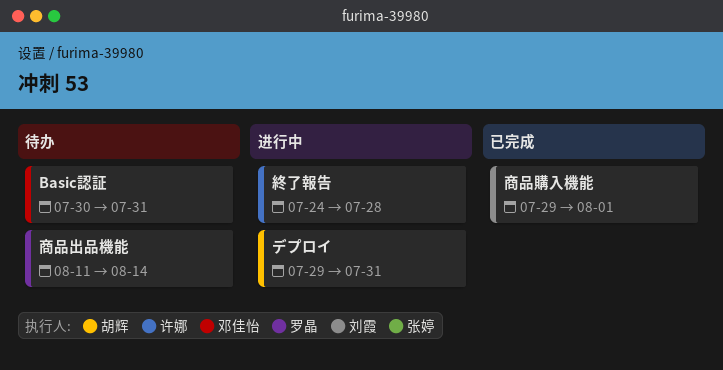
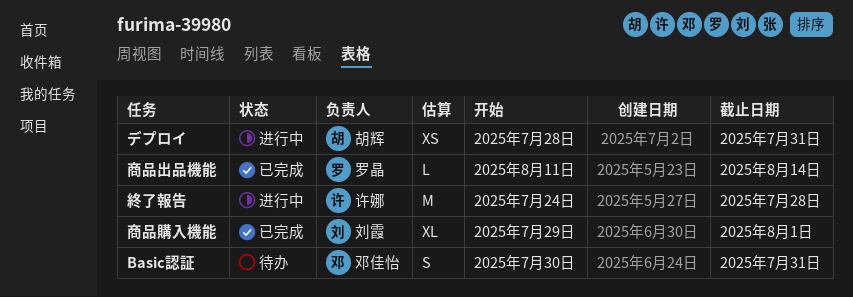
デプロイ, start: Jul 29 -> Jul 28
商品出品機能, status: 待办 -> 已完成

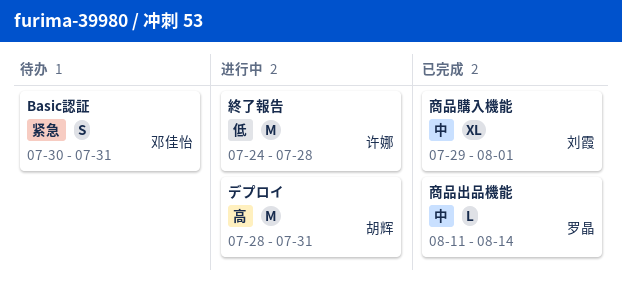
デプロイ, estimate: XS -> M

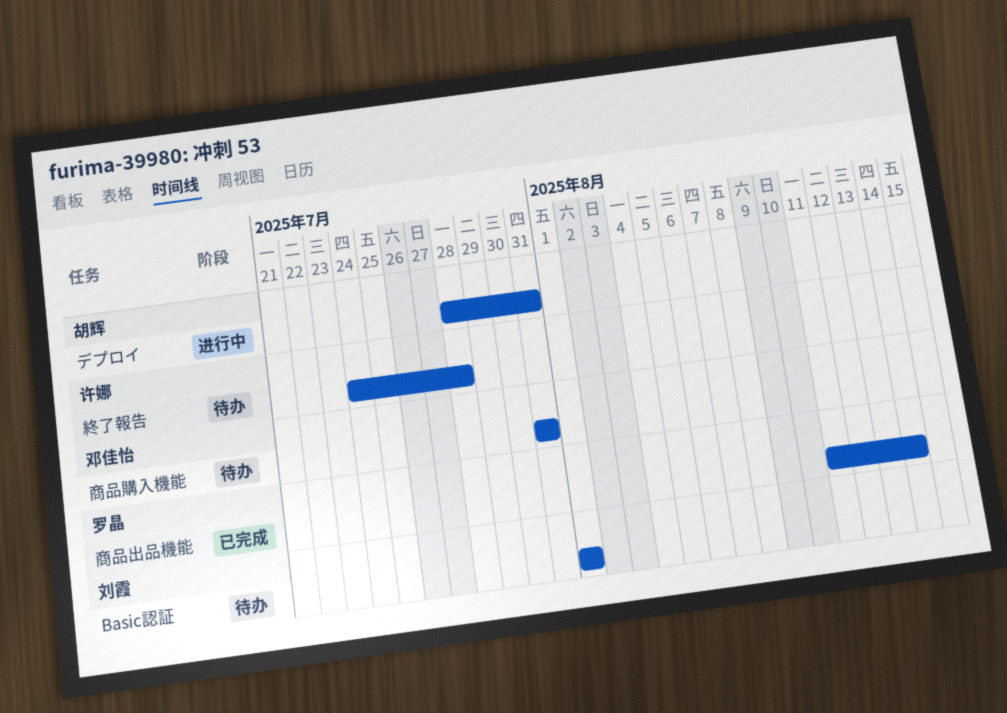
Basic認証, owner: 邓佳怡 -> 刘霞
Basic認証, start: Jul 30 -> Aug 1
Basic認証, due: Jul 31 -> Aug 1
商品購入機能, status: 已完成 -> 待办
商品購入機能, owner: 刘霞 -> 邓佳怡
商品購入機能, start: Jul 29 -> Jul 31
商品購入機能, due: Aug 1 -> Jul 31
終了報告, status: 进行中 -> 待办

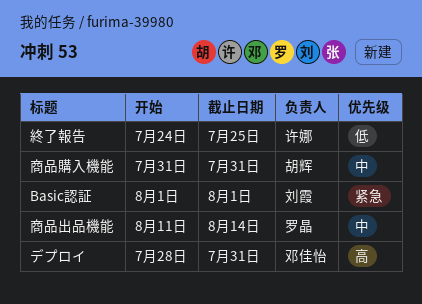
デプロイ, owner: 胡辉 -> 邓佳怡
商品購入機能, owner: 邓佳怡 -> 胡辉
終了報告, due: Jul 28 -> Jul 25

